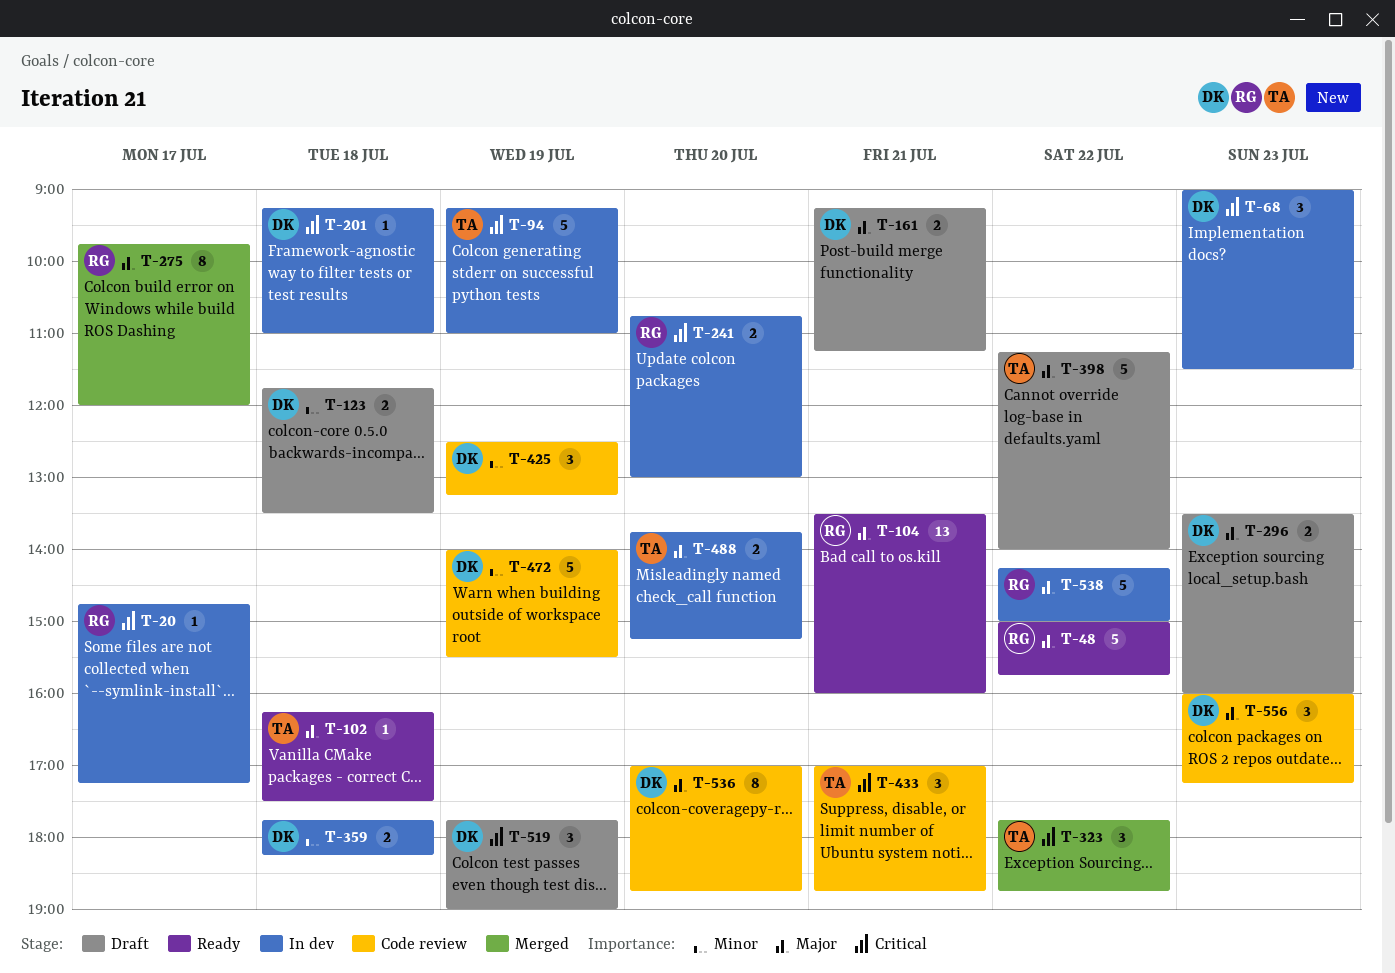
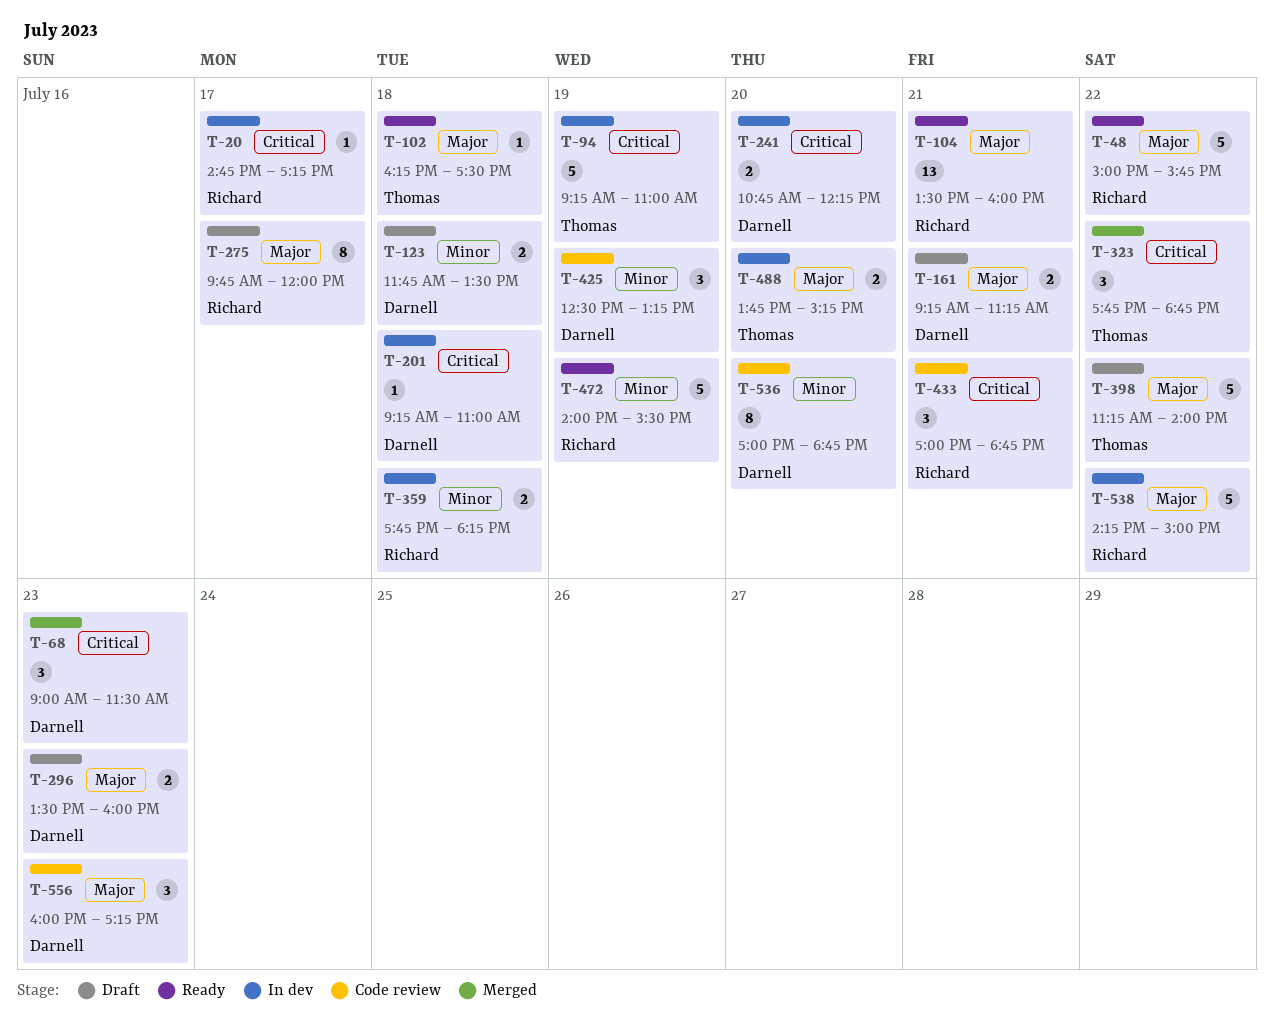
T-68, status: In dev -> Merged
T-241, owner: Richard -> Darnell
T-241, ends: 13:00 -> 12:15
T-275, status: Merged -> Draft
T-359, owner: Darnell -> Richard
T-433, owner: Thomas -> Richard
T-472, status: Code review -> Ready
T-472, owner: Darnell -> Richard
T-519: present -> none
T-536, priority: Major -> Minor

